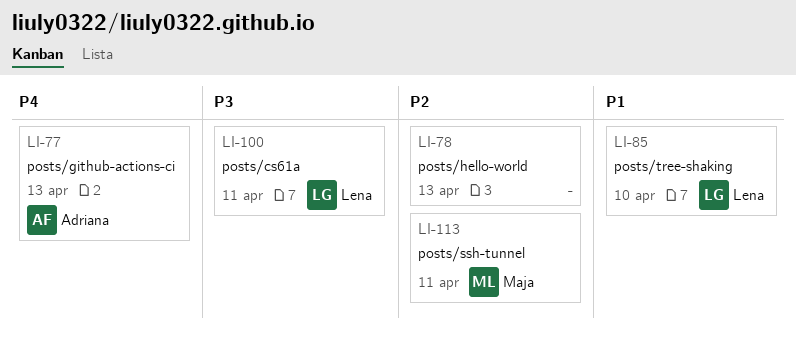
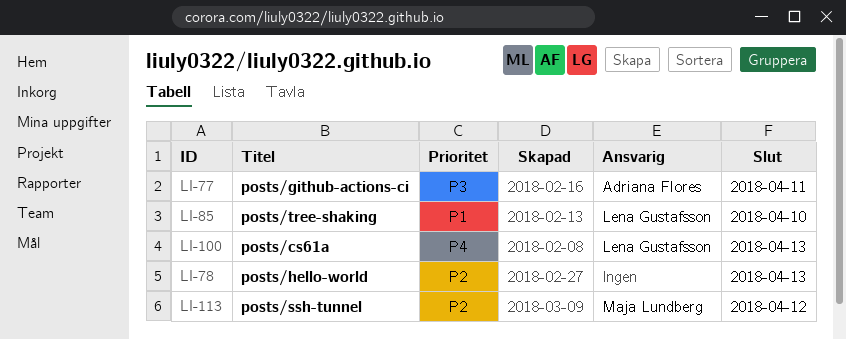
LI-77, priority: P4 -> P3
LI-77, due: Apr 13 -> Apr 11
LI-100, priority: P3 -> P4
LI-100, due: Apr 11 -> Apr 13
LI-113, due: Apr 11 -> Apr 12

